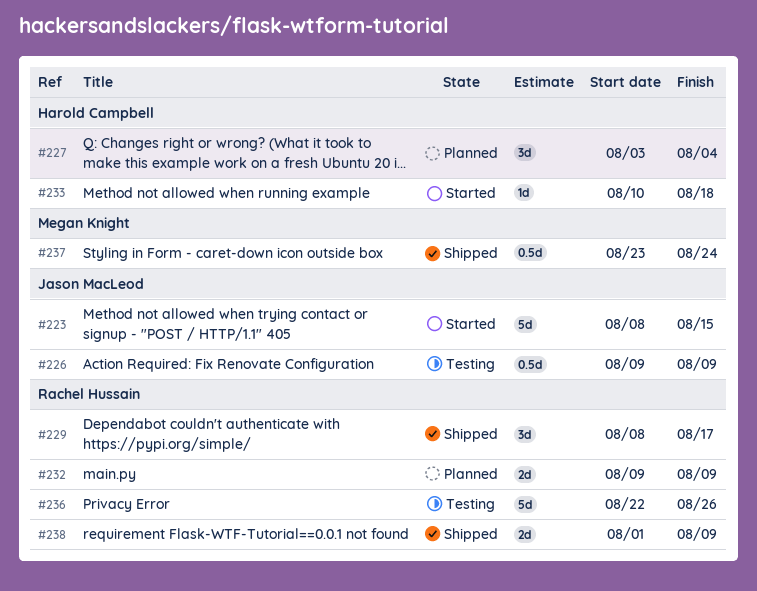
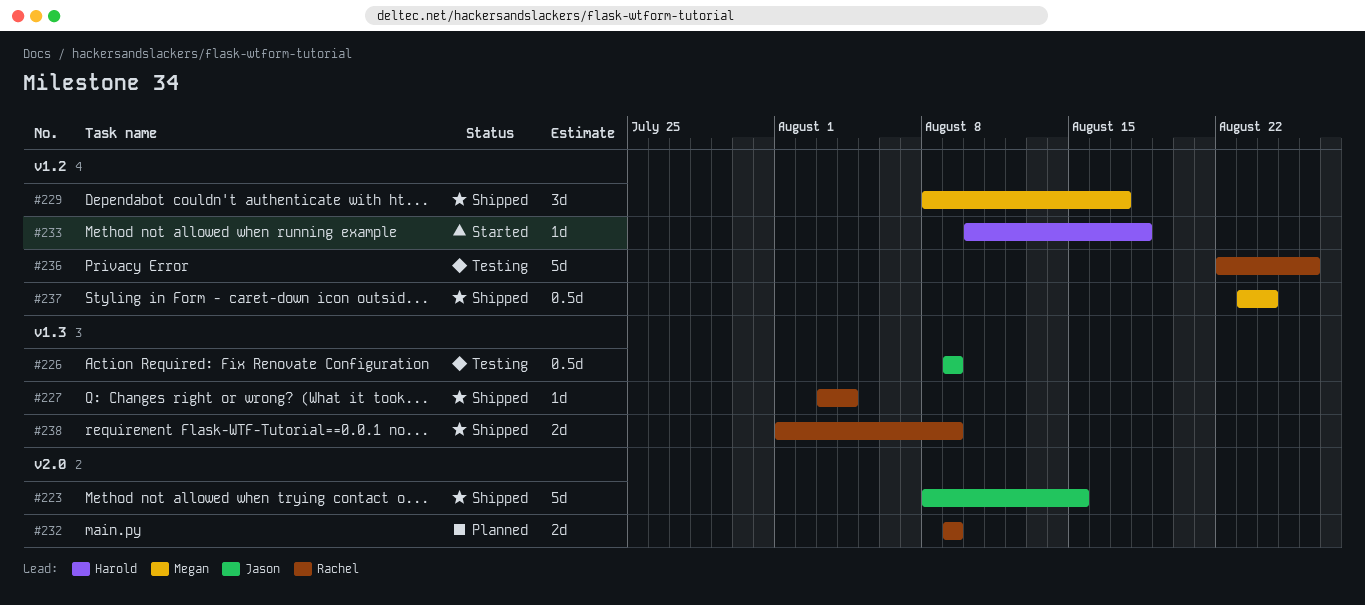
#223, status: Started -> Shipped
#227, status: Planned -> Shipped
#227, owner: Harold Campbell -> Rachel Hussain
#227, estimate: 3d -> 1d
#229, owner: Rachel Hussain -> Megan Knight

